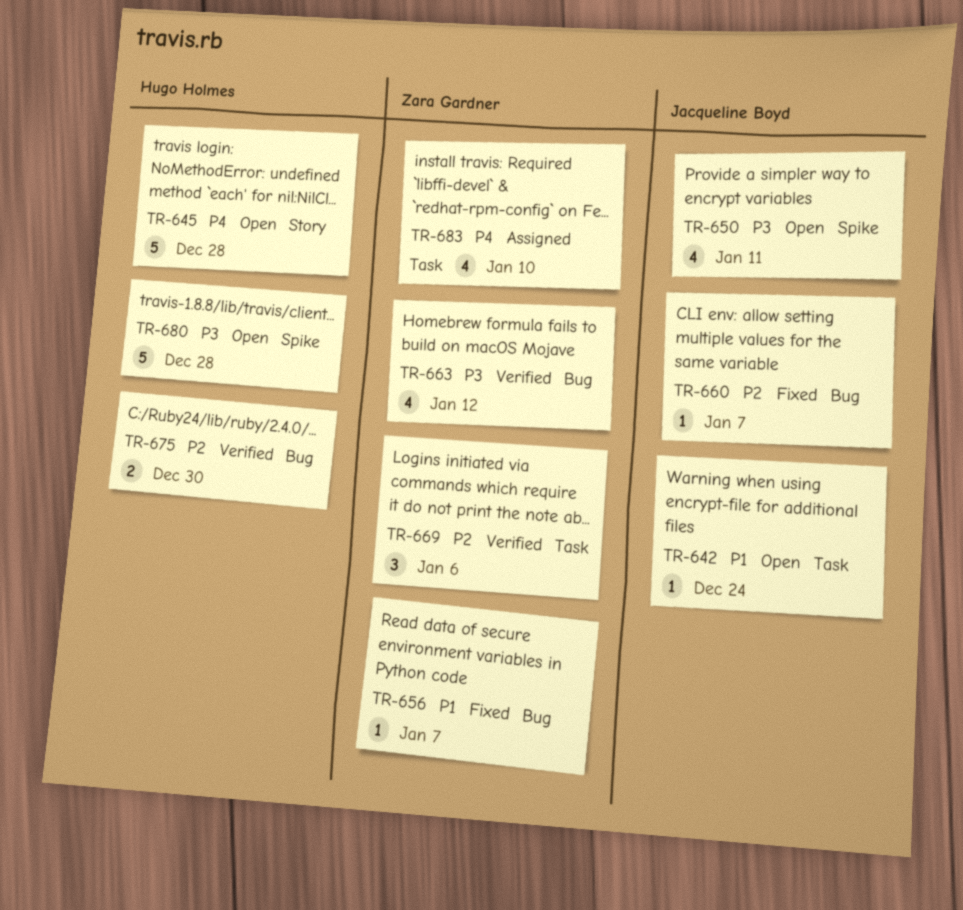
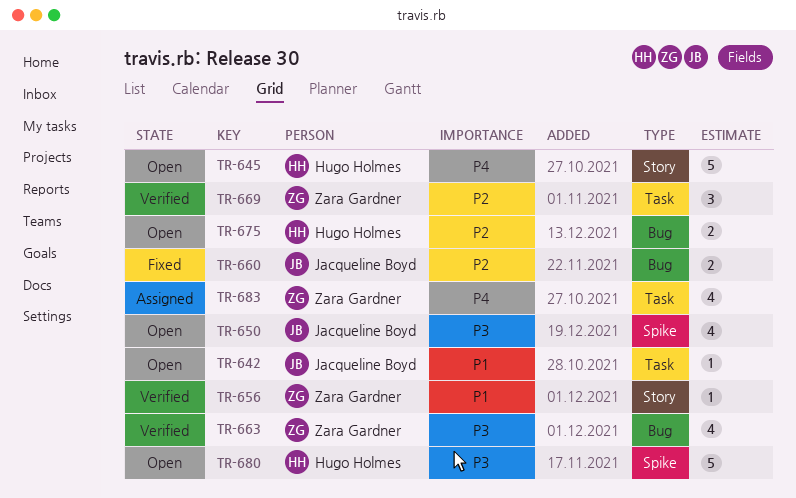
TR-656, status: Fixed -> Verified
TR-656, label: Bug -> Story
TR-660, estimate: 1 -> 2
TR-675, status: Verified -> Open

